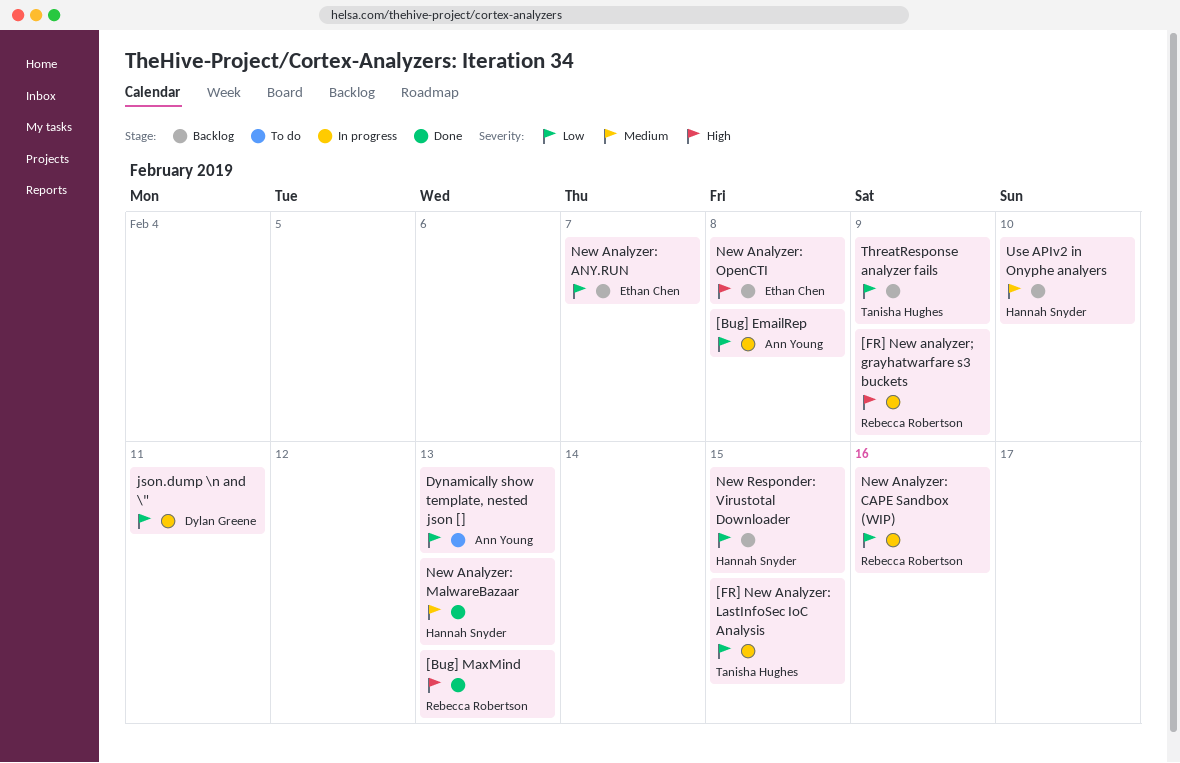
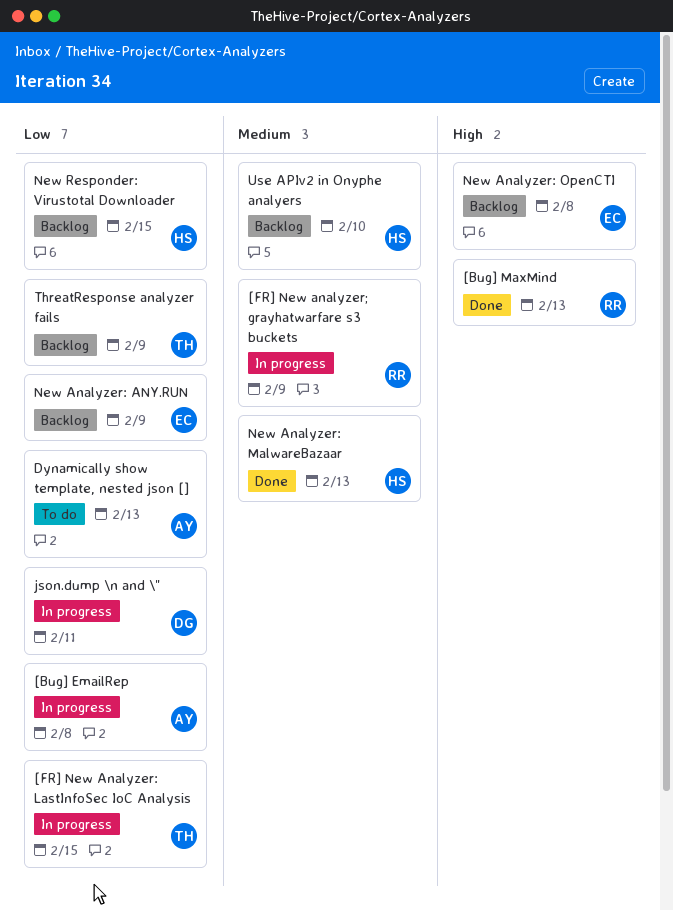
[FR] New analyzer; grayhatwarfare s3 buckets, priority: High -> Medium
New Analyzer: ANY.RUN, due: Feb 7 -> Feb 9
New Analyzer: CAPE Sandbox (WIP): present -> none

